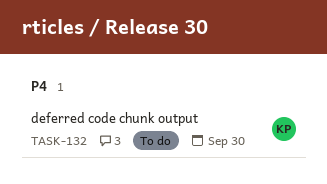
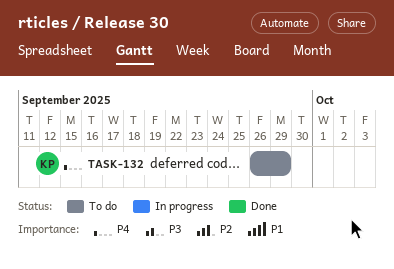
TASK-132, due: Sep 30 -> Sep 29

